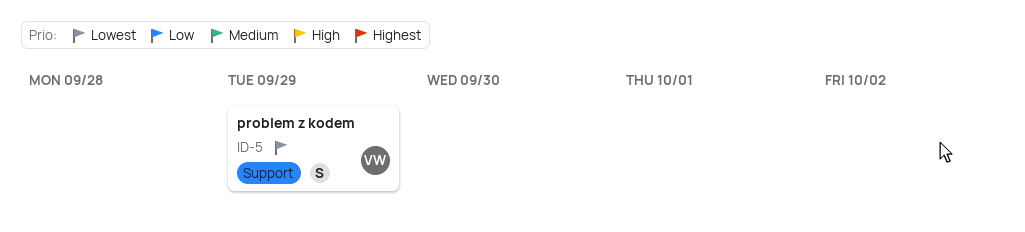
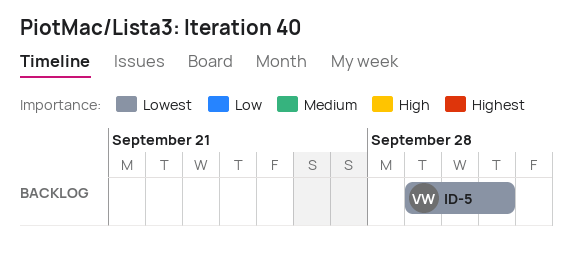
ID-5, due: Sep 29 -> Oct 1

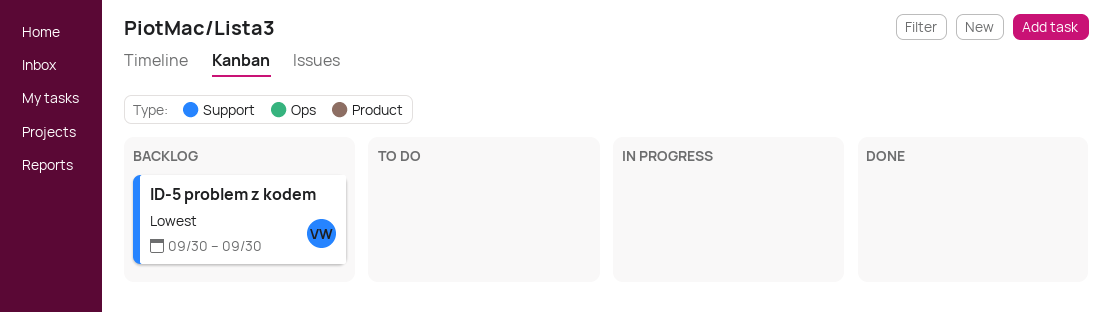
ID-5, start: Sep 29 -> Sep 30
ID-5, due: Oct 1 -> Sep 30

